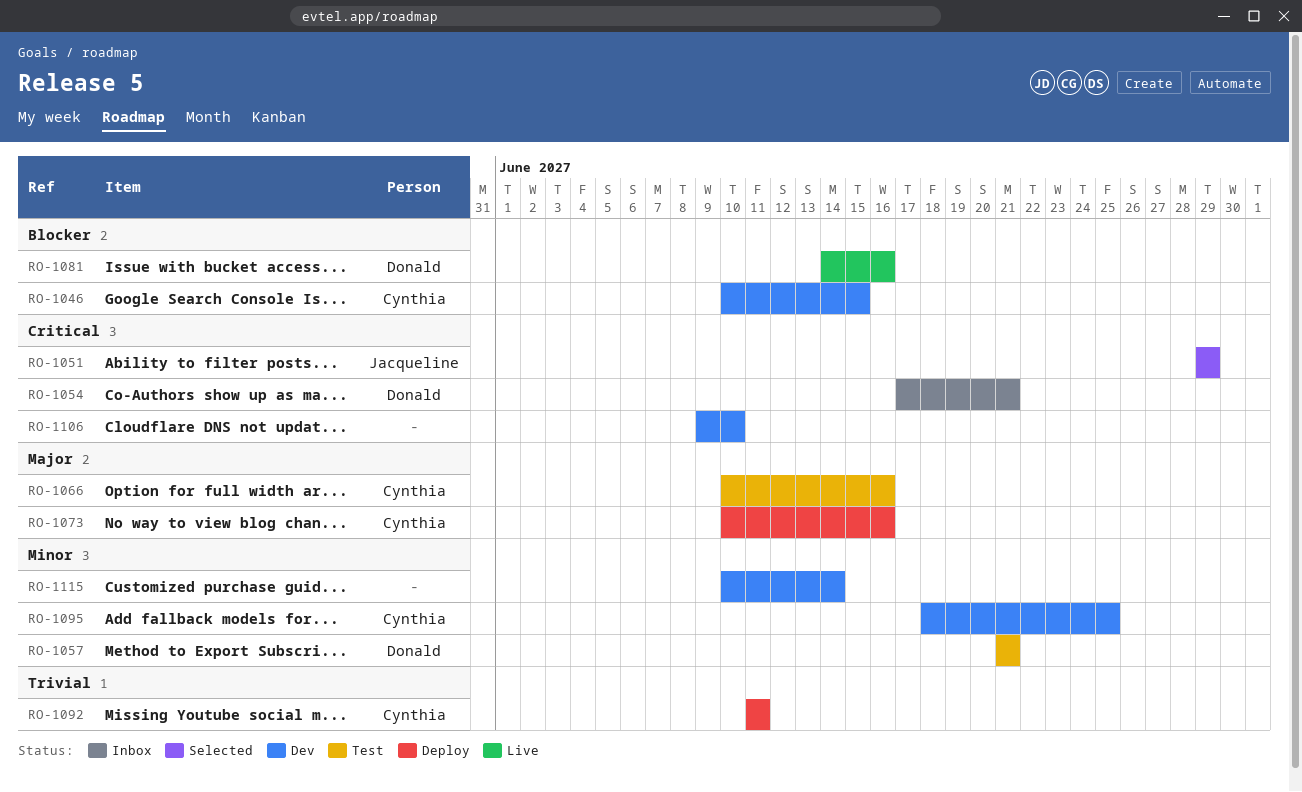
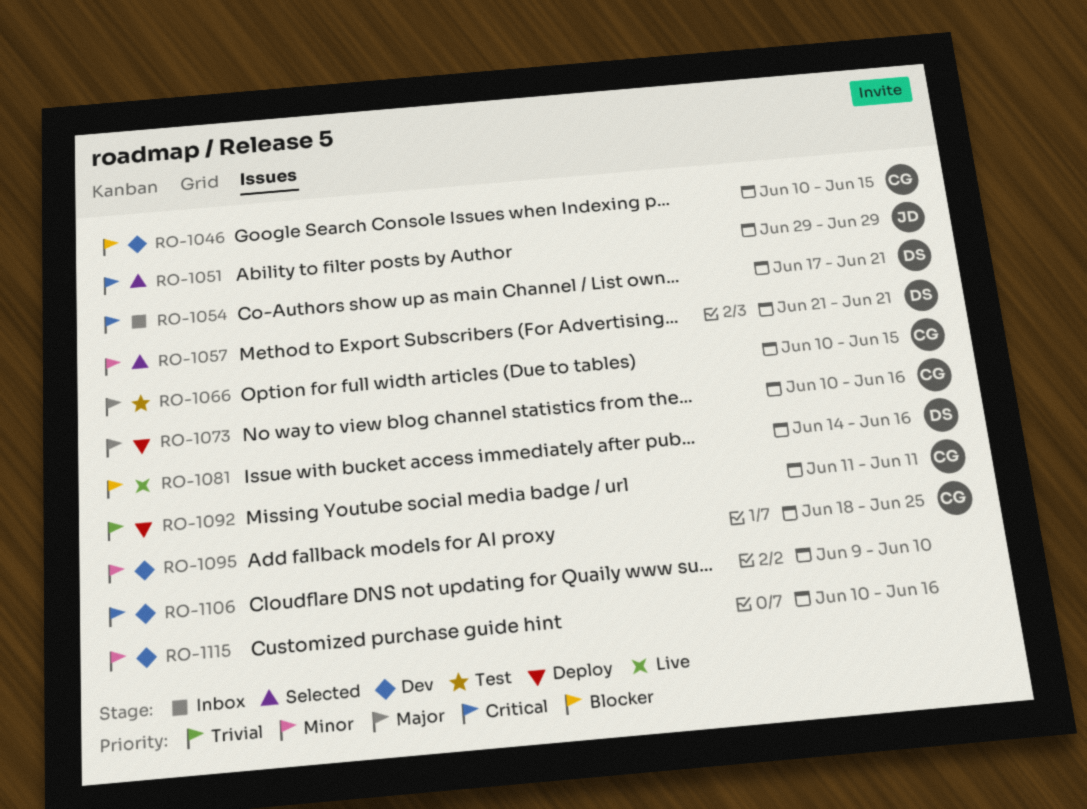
RO-1057, status: Test -> Selected
RO-1066, due: Jun 16 -> Jun 15
RO-1115, due: Jun 14 -> Jun 16

